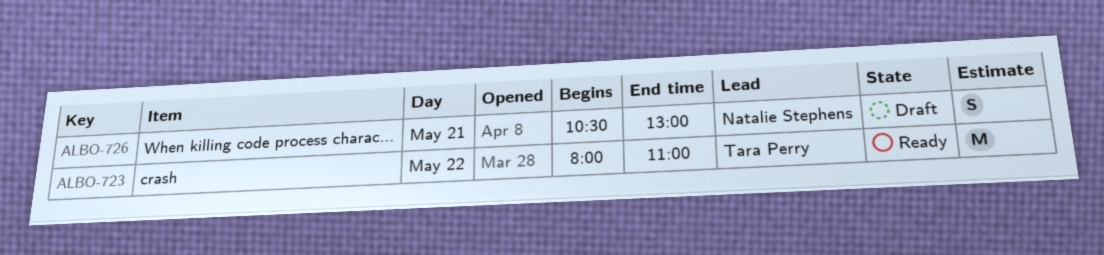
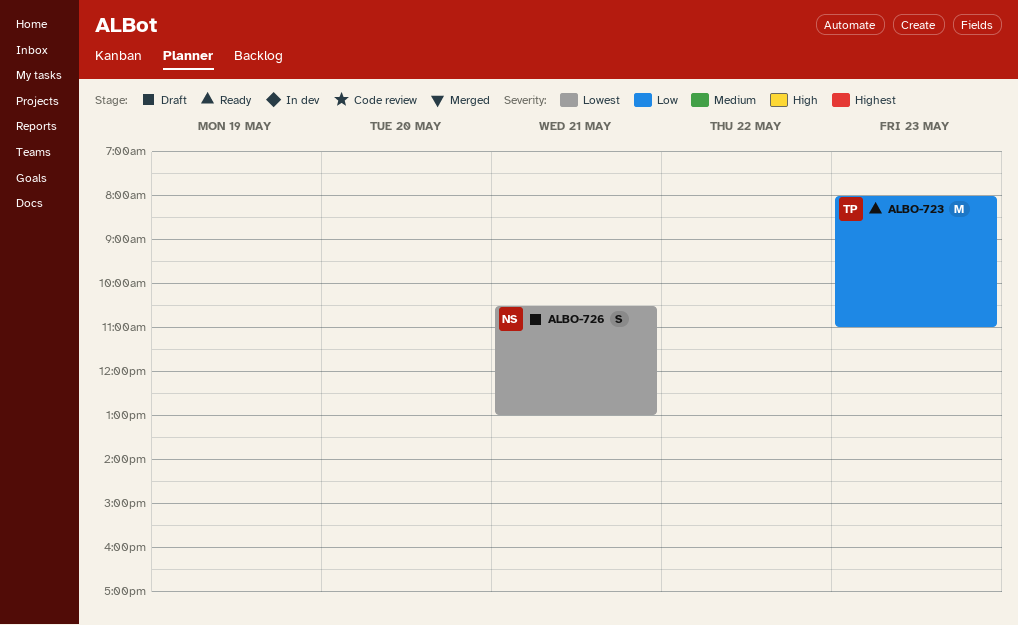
ALBO-723, day: May 22 -> May 23

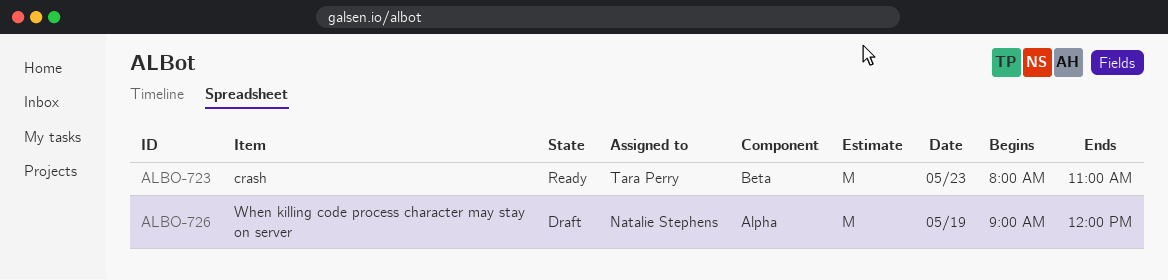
ALBO-726, estimate: S -> M
ALBO-726, day: May 21 -> May 19
ALBO-726, begins: 10:30 -> 09:00
ALBO-726, ends: 13:00 -> 12:00

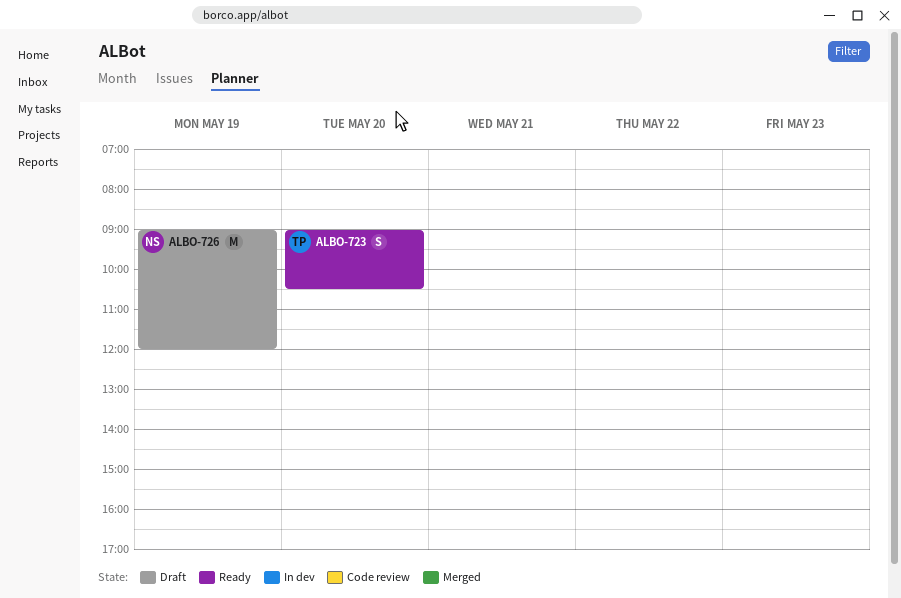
ALBO-723, estimate: M -> S
ALBO-723, day: May 23 -> May 20
ALBO-723, begins: 08:00 -> 09:00
ALBO-723, ends: 11:00 -> 10:30

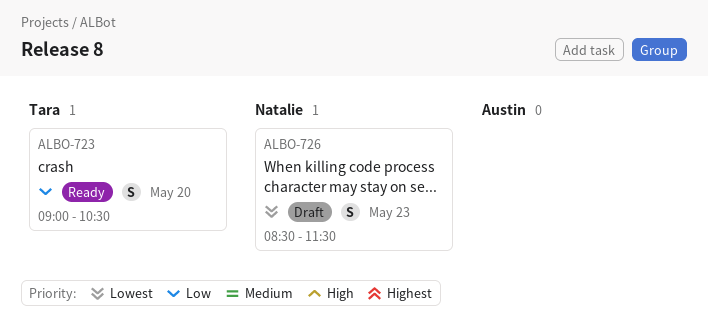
ALBO-726, estimate: M -> S
ALBO-726, day: May 19 -> May 23
ALBO-726, begins: 09:00 -> 08:30
ALBO-726, ends: 12:00 -> 11:30

